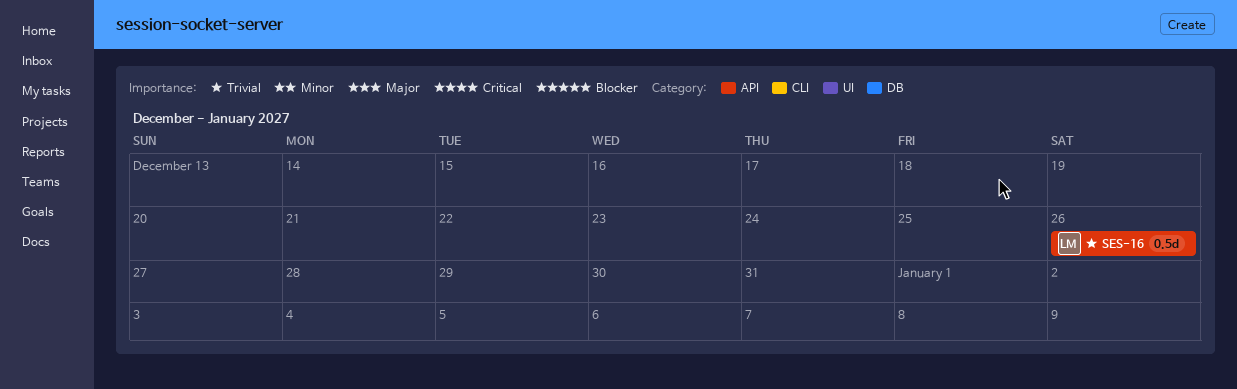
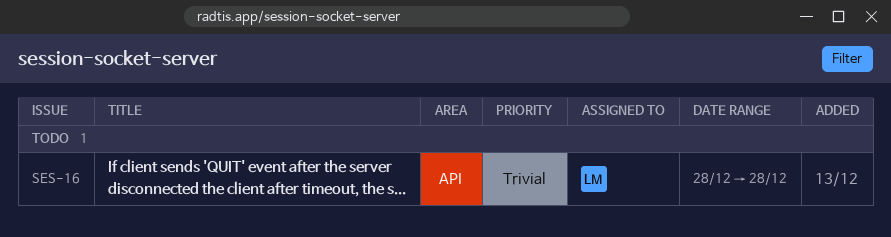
SES-16, start: Dec 26 -> Dec 28
SES-16, due: Dec 26 -> Dec 28

